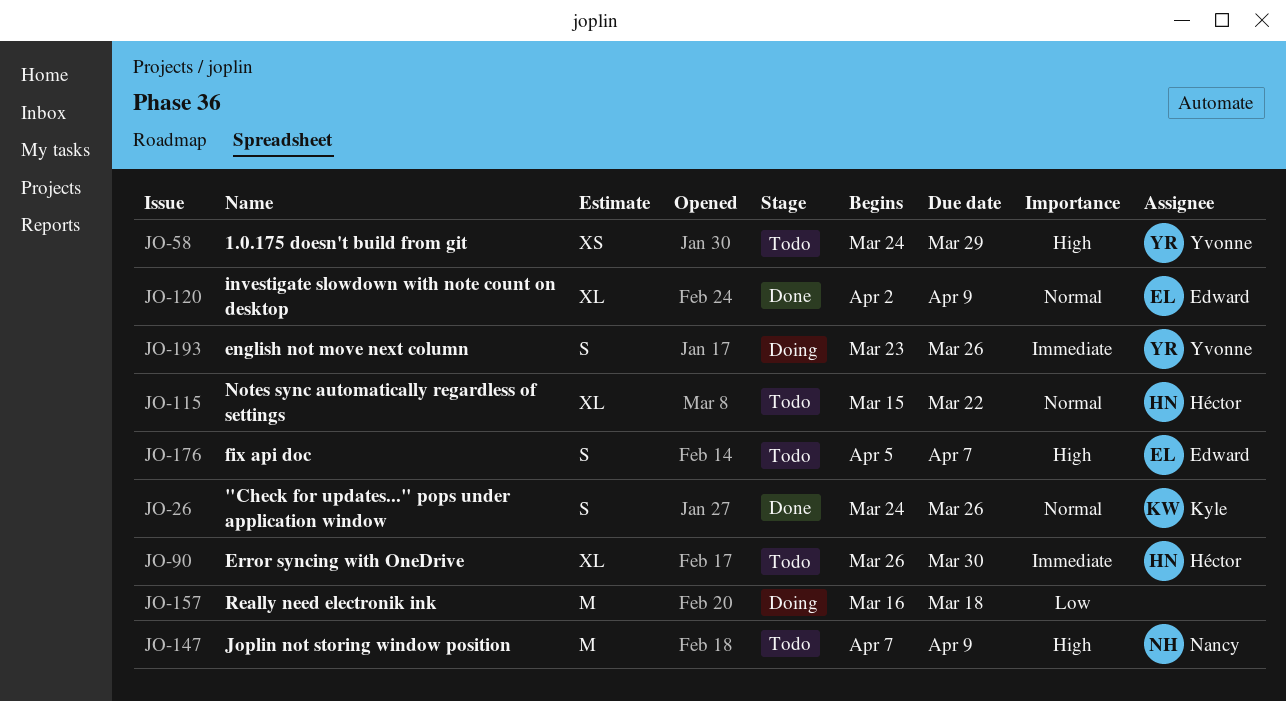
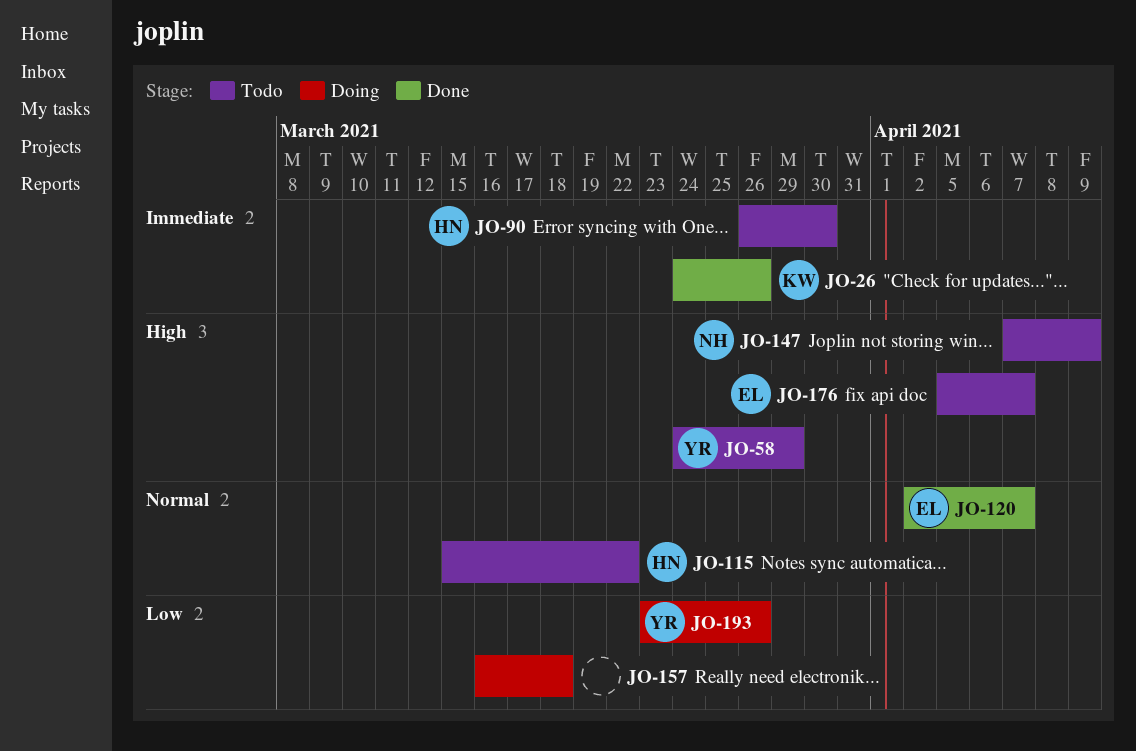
JO-26, priority: Normal -> Immediate
JO-120, due: Apr 9 -> Apr 7
JO-193, priority: Immediate -> Low

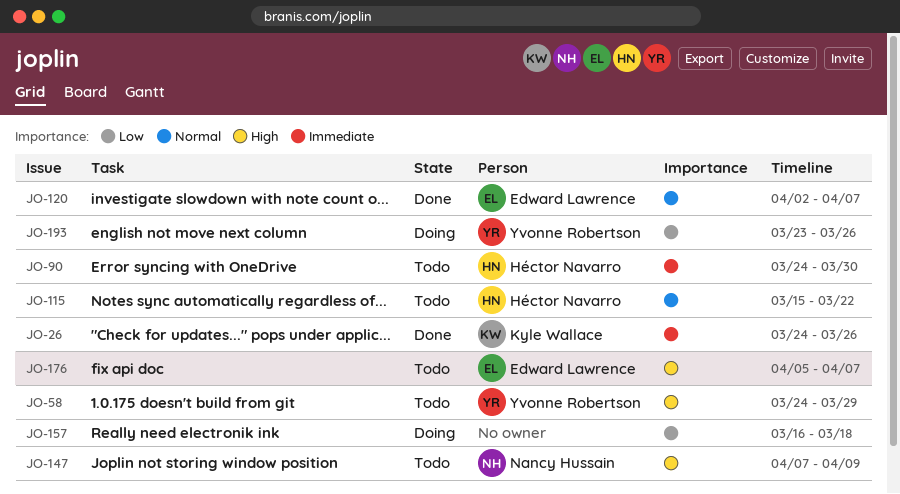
JO-90, start: Mar 26 -> Mar 24

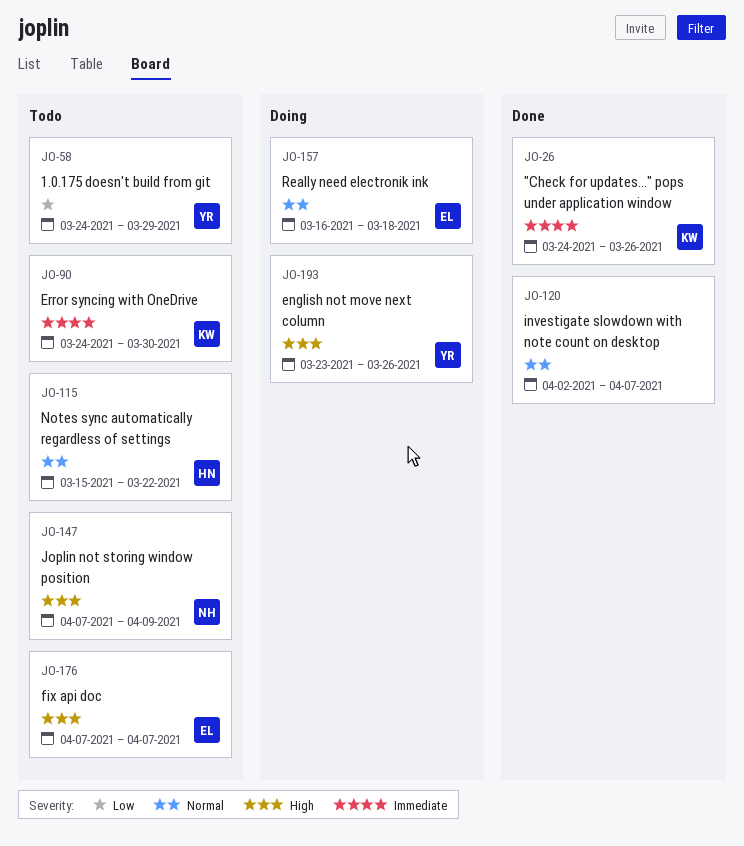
JO-58, priority: High -> Low
JO-90, owner: Héctor Navarro -> Kyle Wallace
JO-120, owner: Edward Lawrence -> none
JO-157, owner: none -> Edward Lawrence
JO-157, priority: Low -> Normal
JO-176, start: Apr 5 -> Apr 7
JO-193, priority: Low -> High

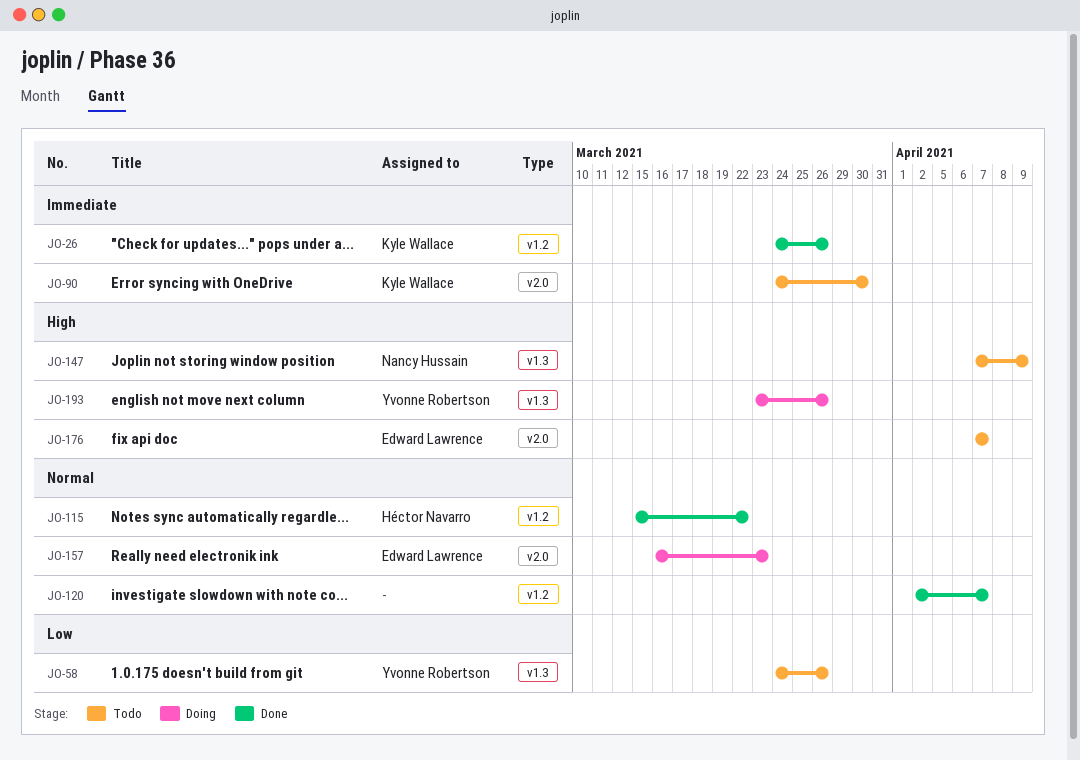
JO-58, due: Mar 29 -> Mar 26
JO-115, status: Todo -> Done
JO-157, due: Mar 18 -> Mar 23

